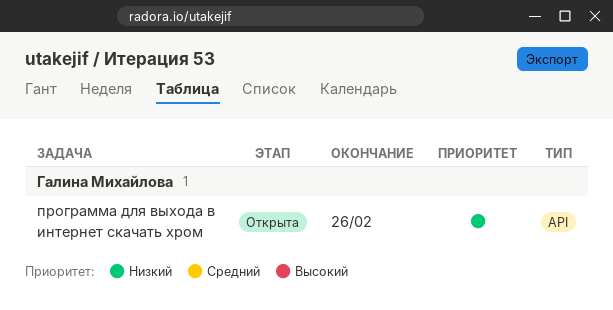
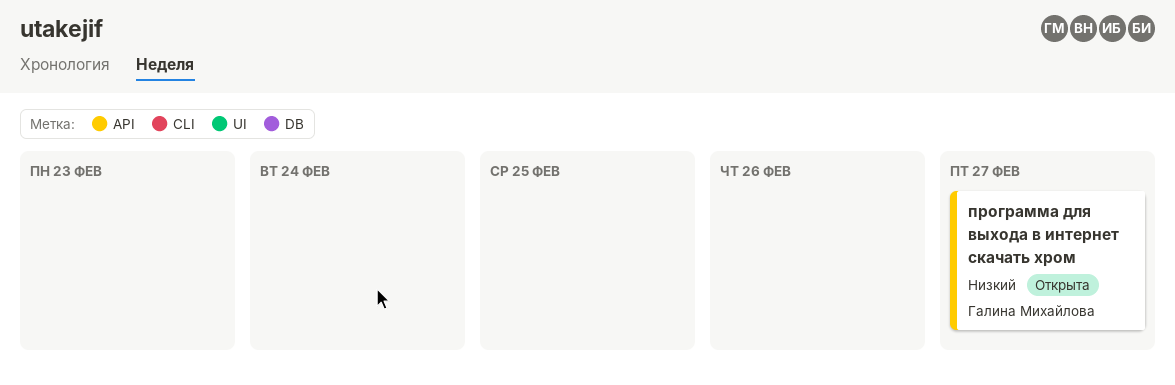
программа для выхода в интернет скачать хром, due: Feb 26 -> Feb 27

